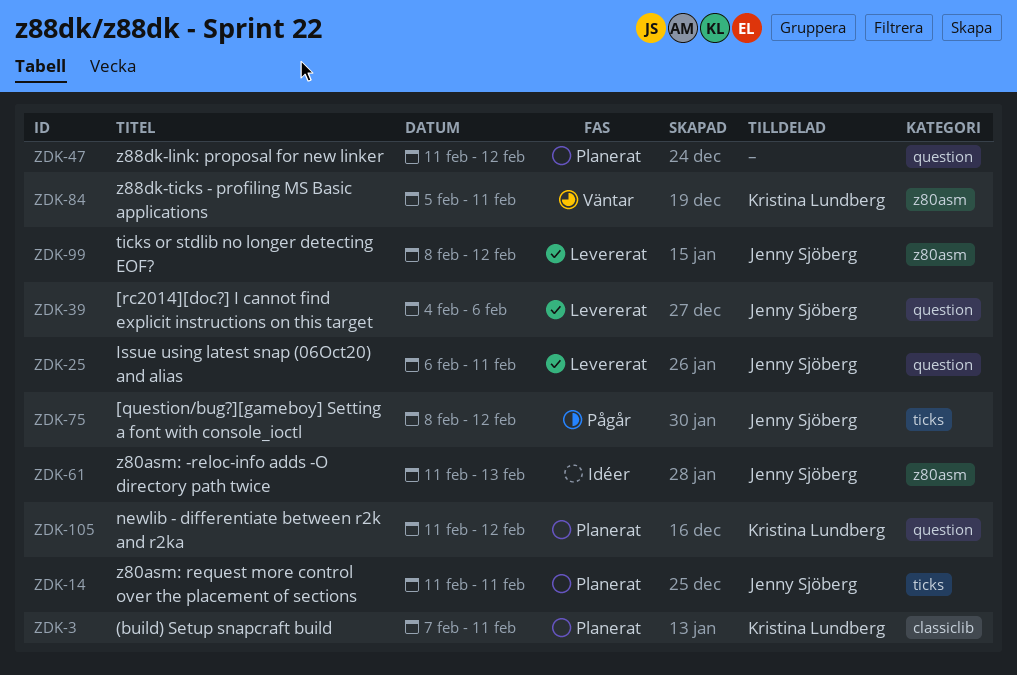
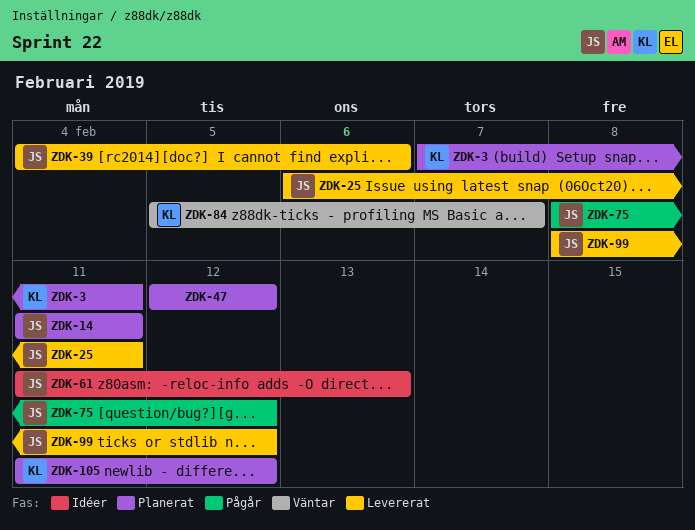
ZDK-47, start: Feb 11 -> Feb 12
ZDK-84, due: Feb 11 -> Feb 7

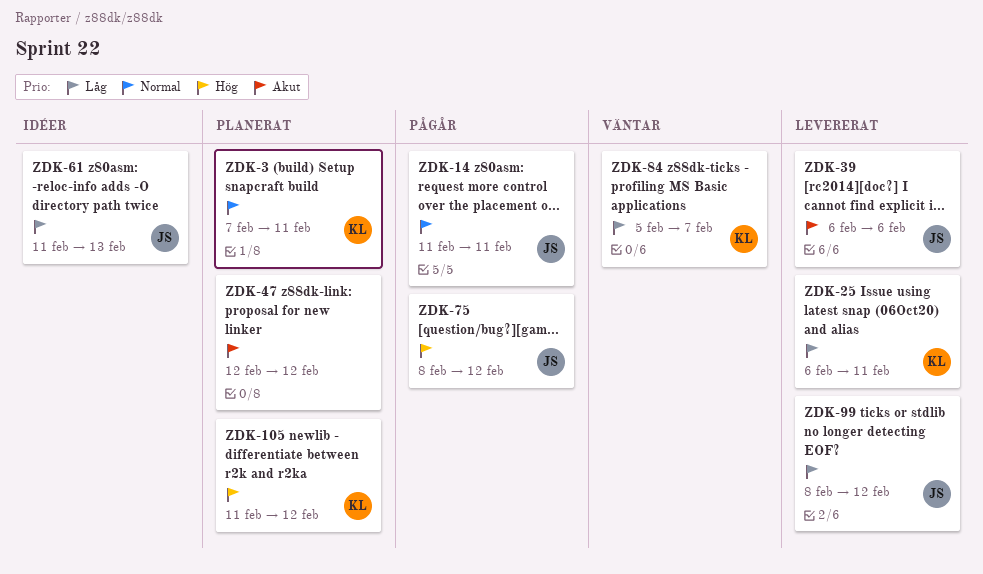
ZDK-14, status: Planerat -> Pågår
ZDK-25, owner: JS -> KL
ZDK-39, start: Feb 4 -> Feb 6

